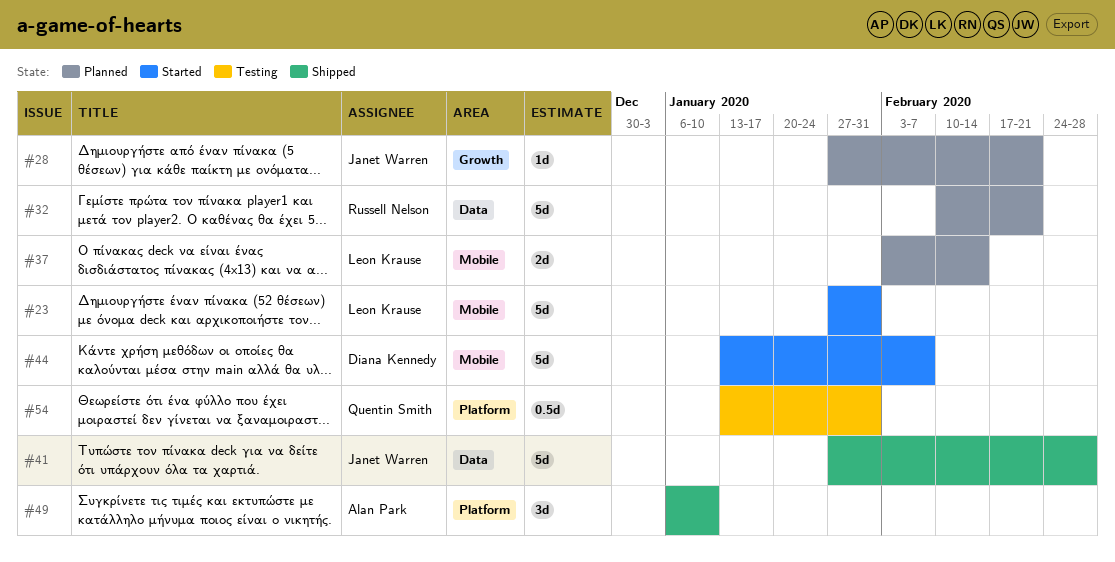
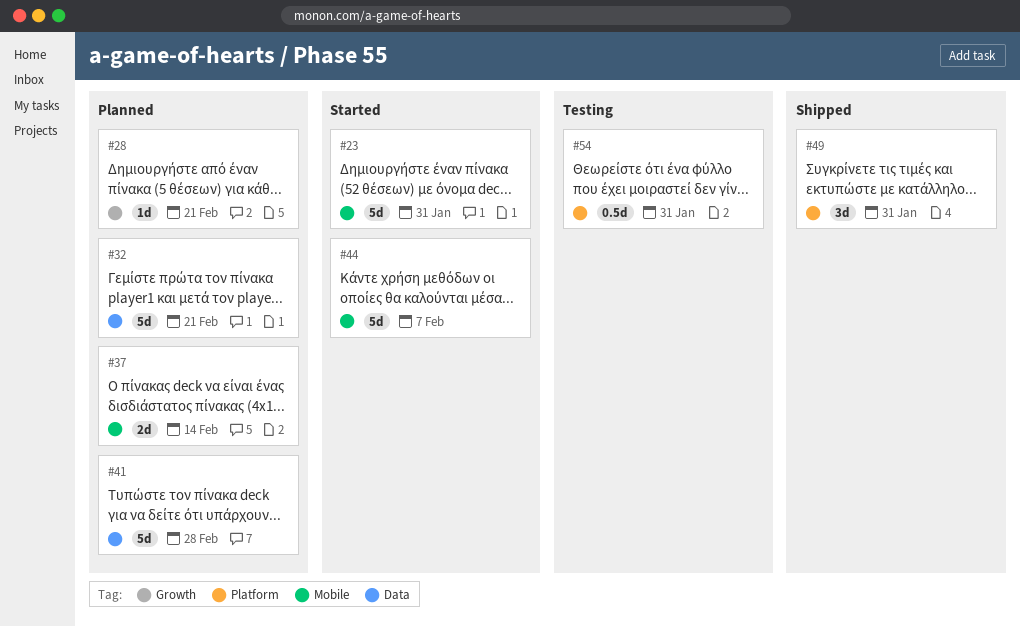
#41, status: Shipped -> Planned
#49, due: Jan 10 -> Jan 31

